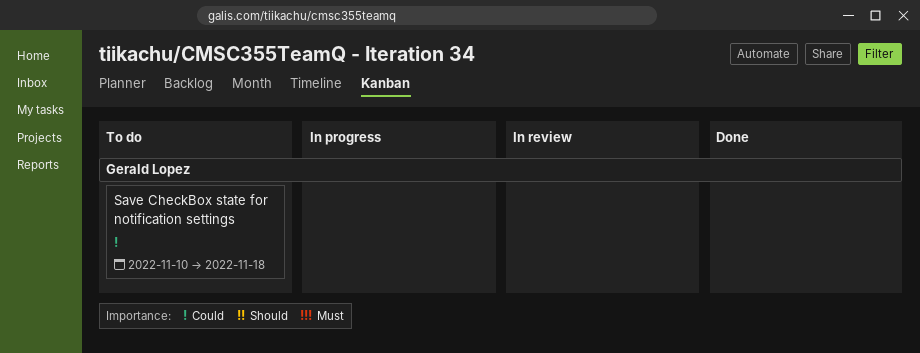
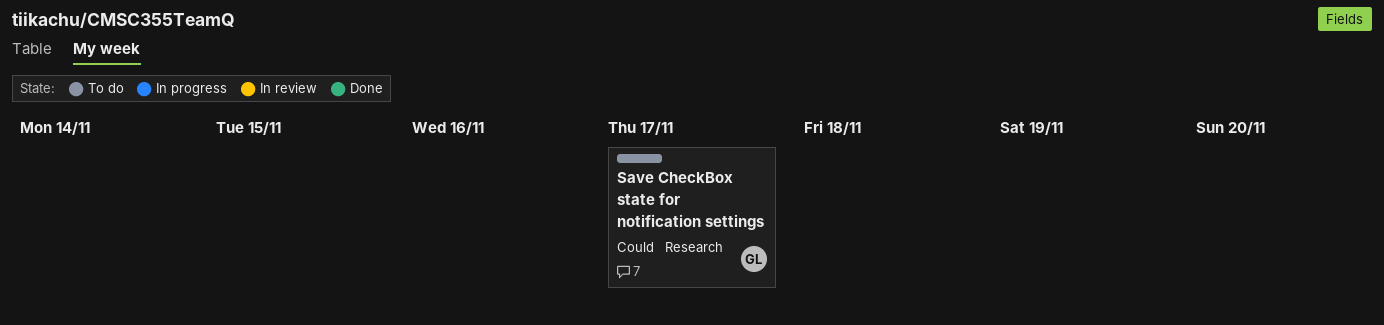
Save CheckBox state for notification settings, due: Nov 18 -> Nov 17

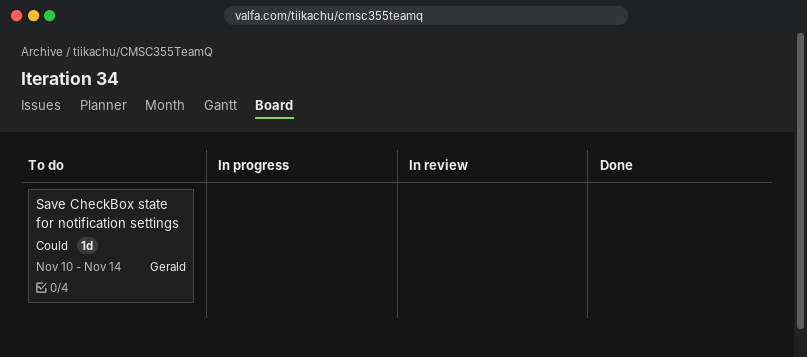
Save CheckBox state for notification settings, due: Nov 17 -> Nov 14

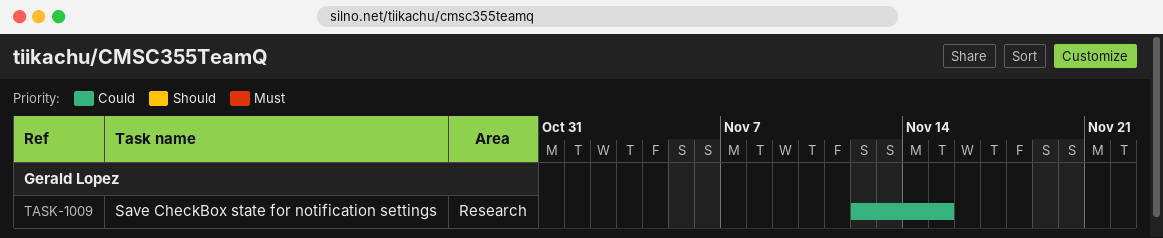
Save CheckBox state for notification settings, start: Nov 10 -> Nov 12
Save CheckBox state for notification settings, due: Nov 14 -> Nov 15

